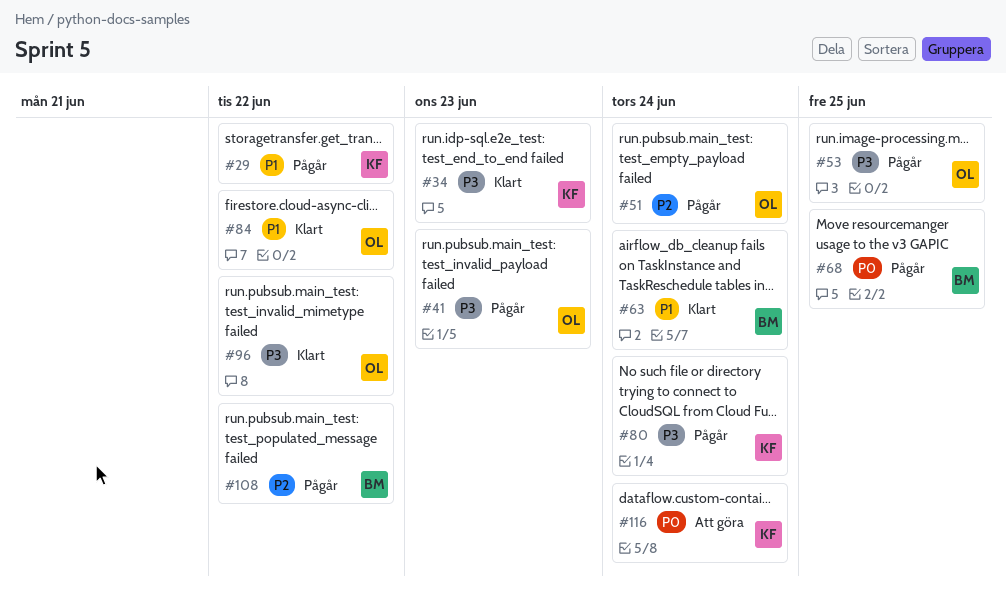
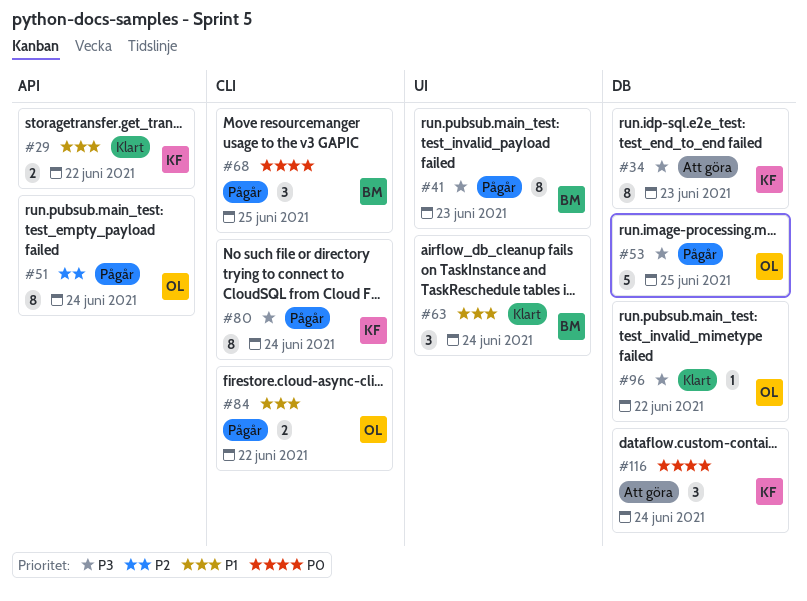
#29, status: Pågår -> Klart
#34, status: Klart -> Att göra
#41, owner: OL -> BM
#84, status: Klart -> Pågår
#108: present -> none

